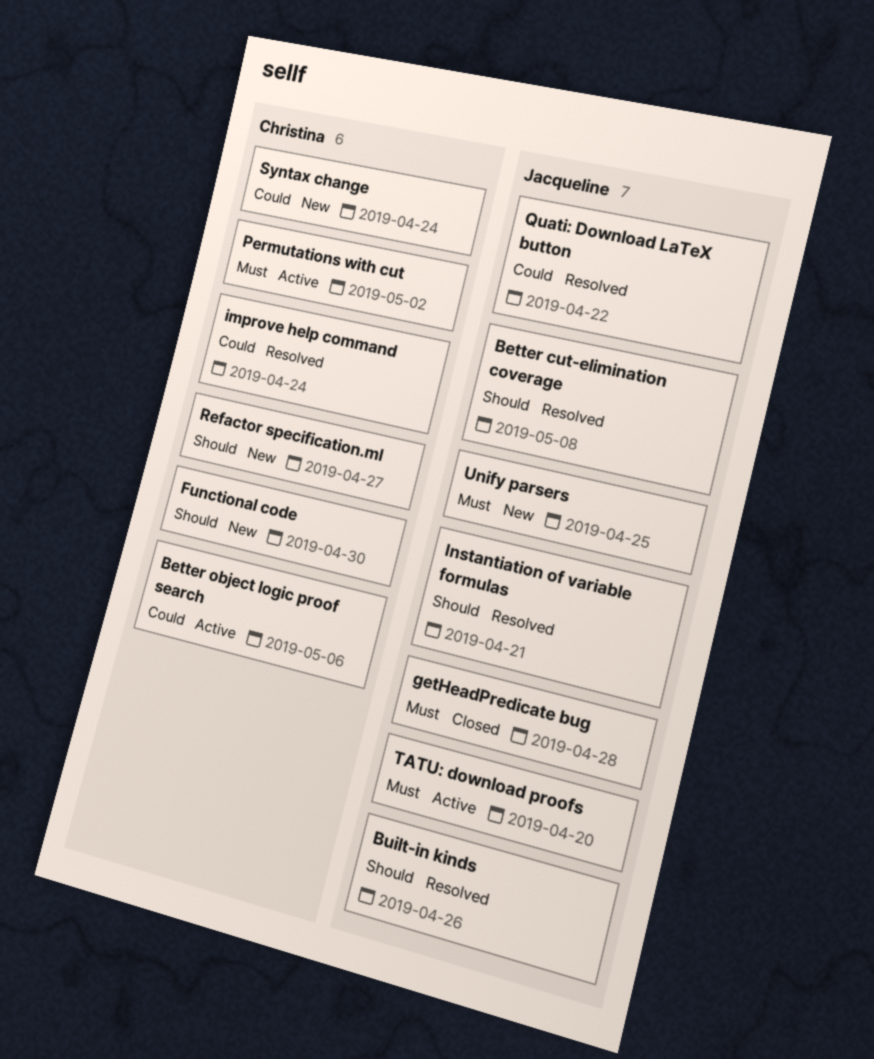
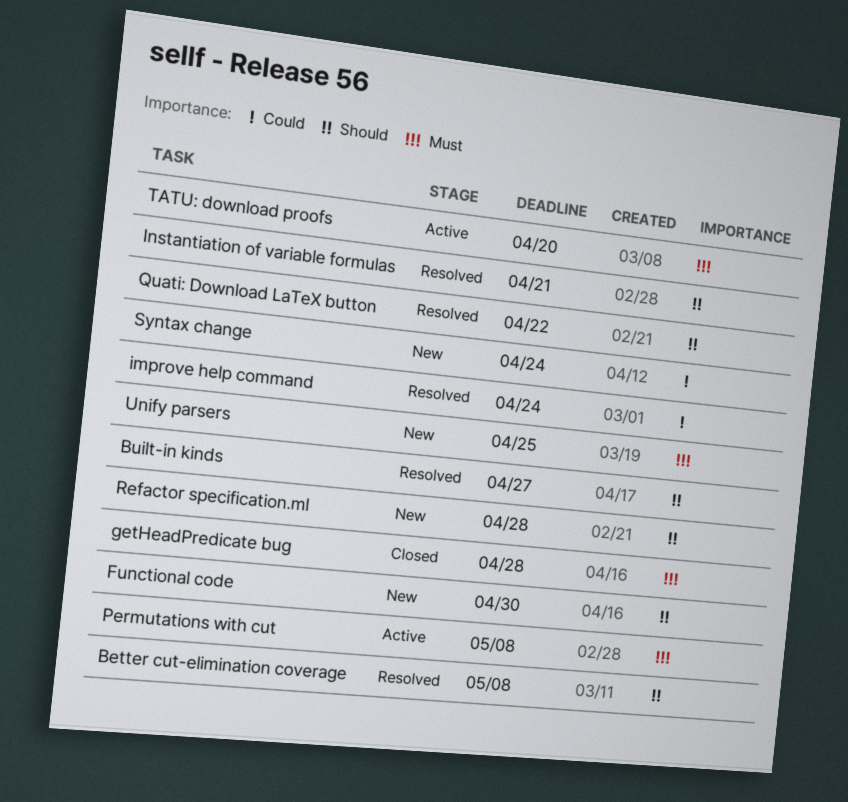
Better object logic proof search: present -> none
Built-in kinds, due: Apr 26 -> Apr 27
Permutations with cut, due: May 2 -> May 8
Quati: Download LaTeX button, priority: Could -> Should
Refactor specification.ml, due: Apr 27 -> Apr 28

